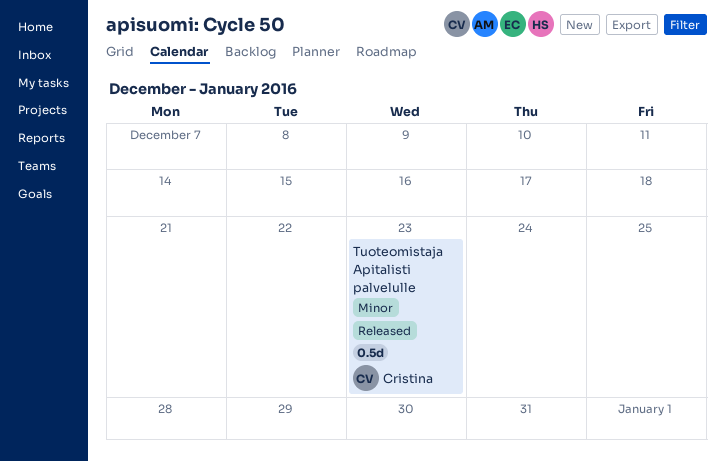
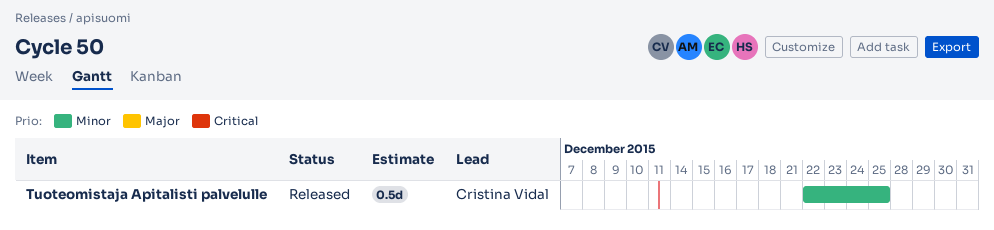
Tuoteomistaja Apitalisti palvelulle, due: Dec 23 -> Dec 25

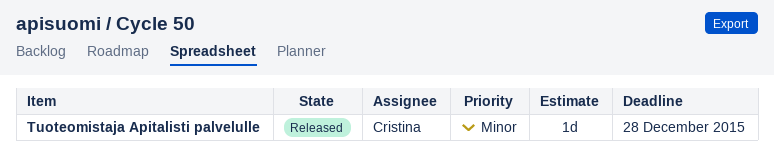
Tuoteomistaja Apitalisti palvelulle, estimate: 0.5d -> 1d
Tuoteomistaja Apitalisti palvelulle, due: Dec 25 -> Dec 28

